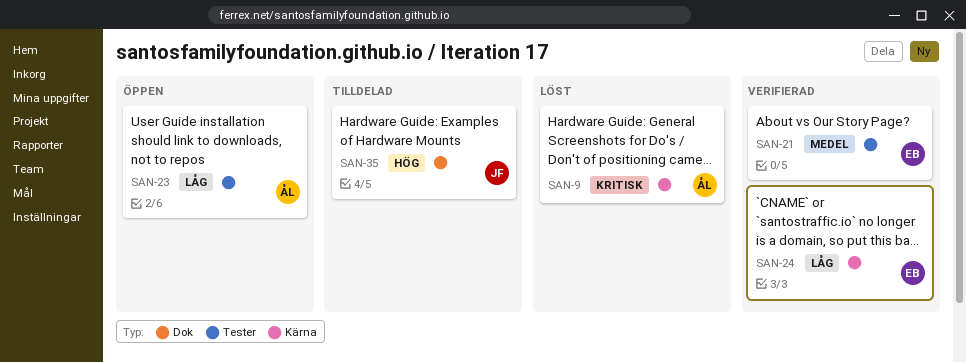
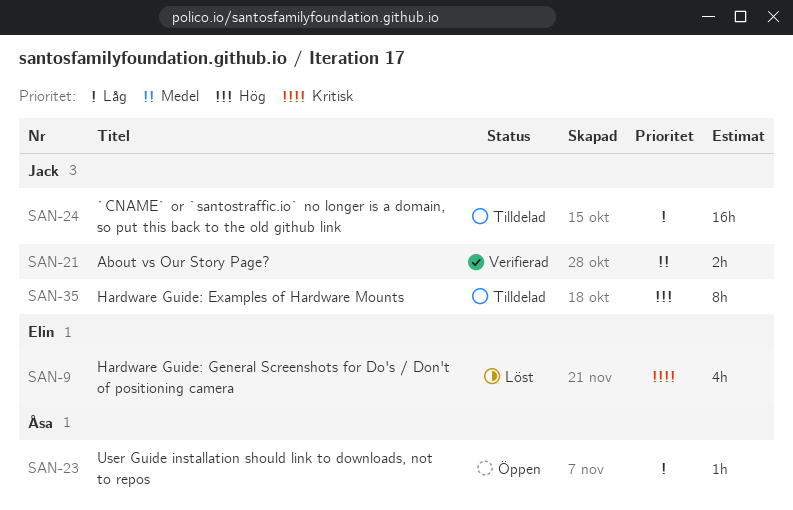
SAN-9, owner: Åsa -> Elin
SAN-21, owner: Elin -> Jack
SAN-24, status: Verifierad -> Tilldelad
SAN-24, owner: Elin -> Jack

